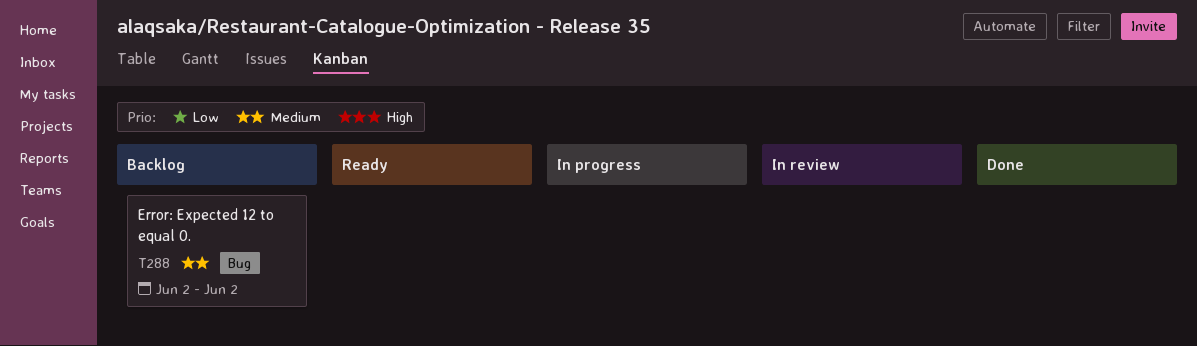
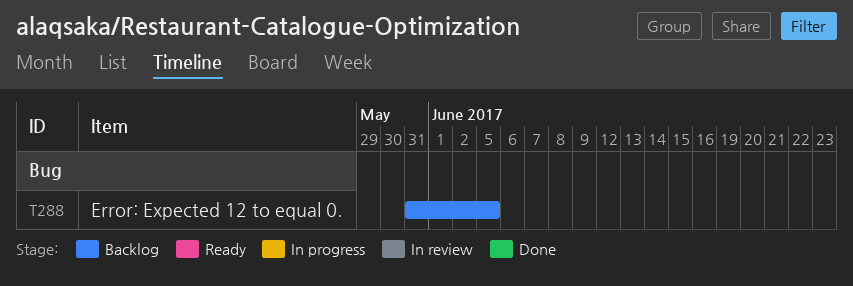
T288, start: Jun 2 -> May 31
T288, due: Jun 2 -> Jun 5

